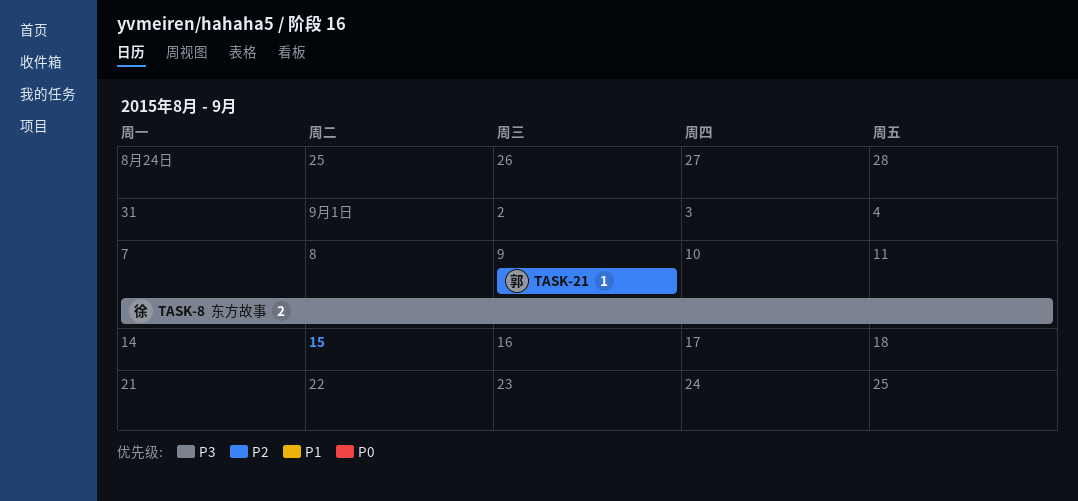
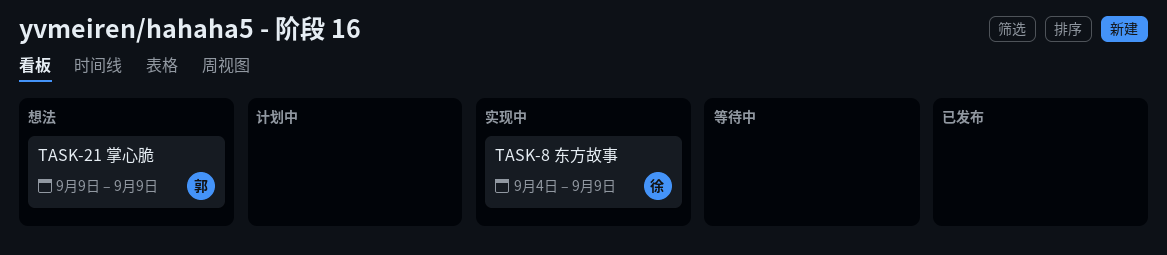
TASK-8, start: Sep 7 -> Sep 4
TASK-8, due: Sep 11 -> Sep 9

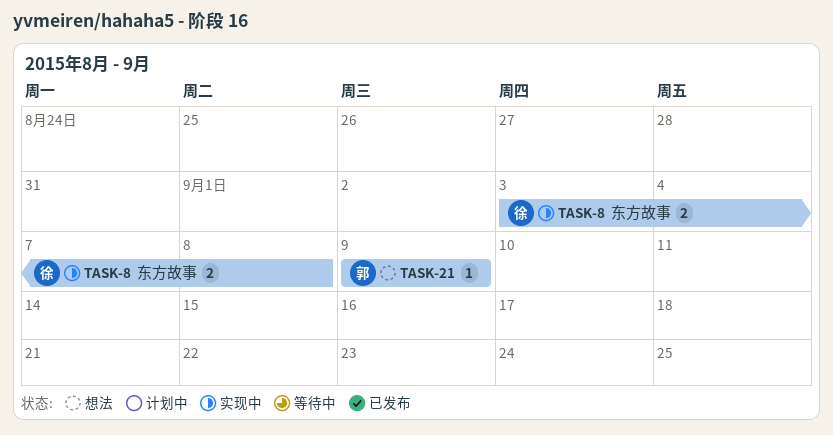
TASK-8, start: Sep 4 -> Sep 3
TASK-8, due: Sep 9 -> Sep 8

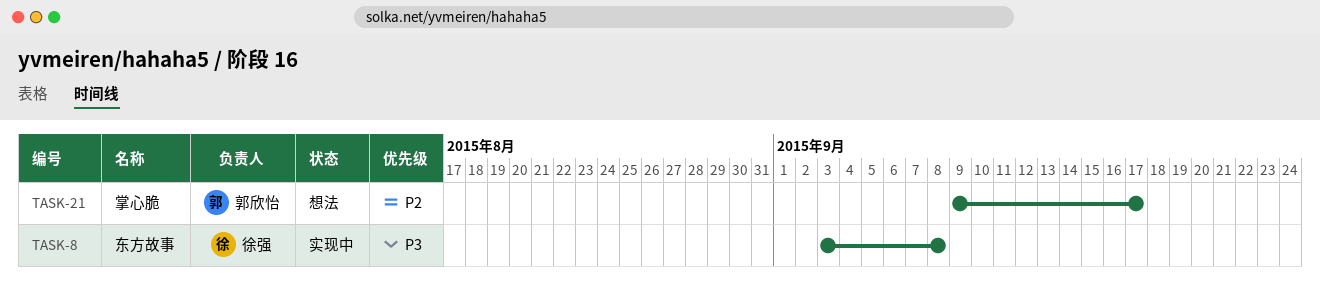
TASK-21, due: Sep 9 -> Sep 17

